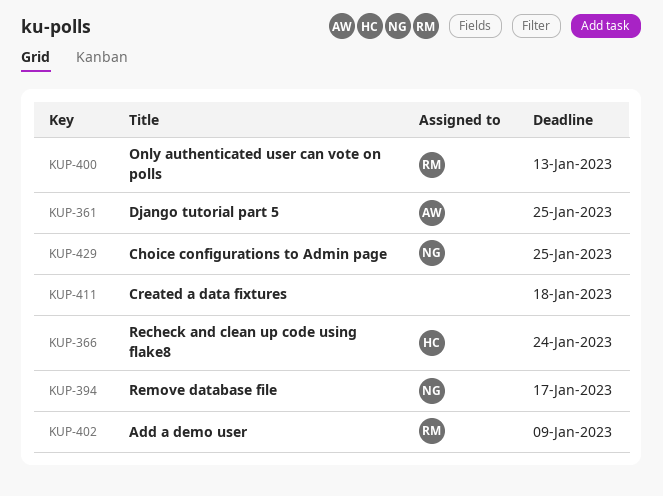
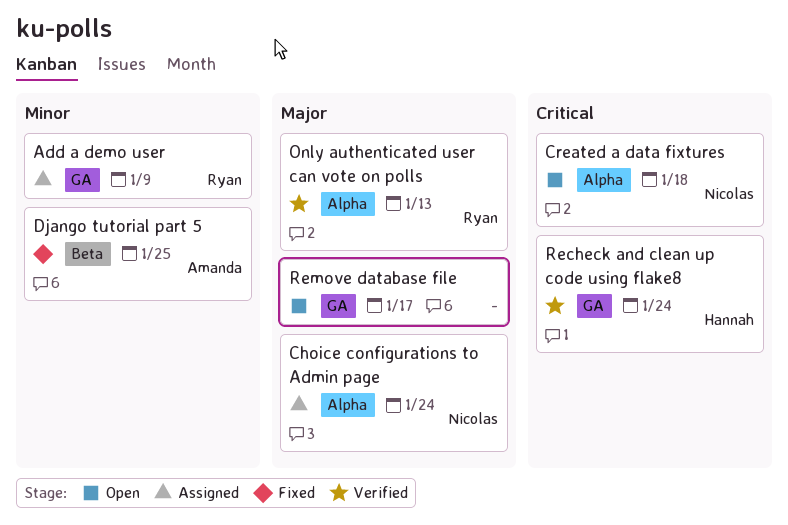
Choice configurations to Admin page, due: Jan 25 -> Jan 24
Created a data fixtures, owner: none -> Nicolas
Remove database file, owner: Nicolas -> none

